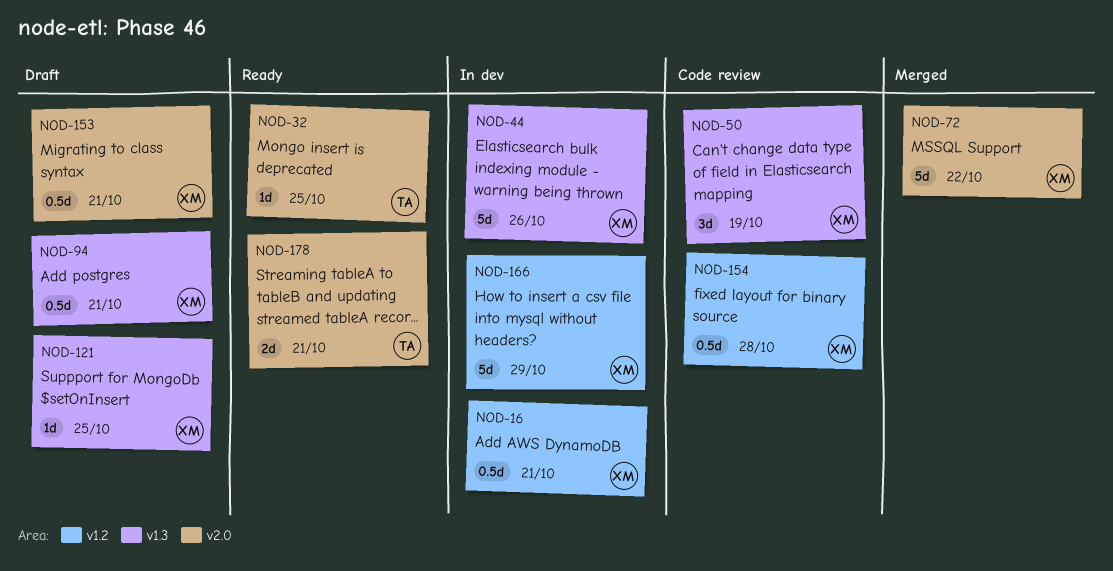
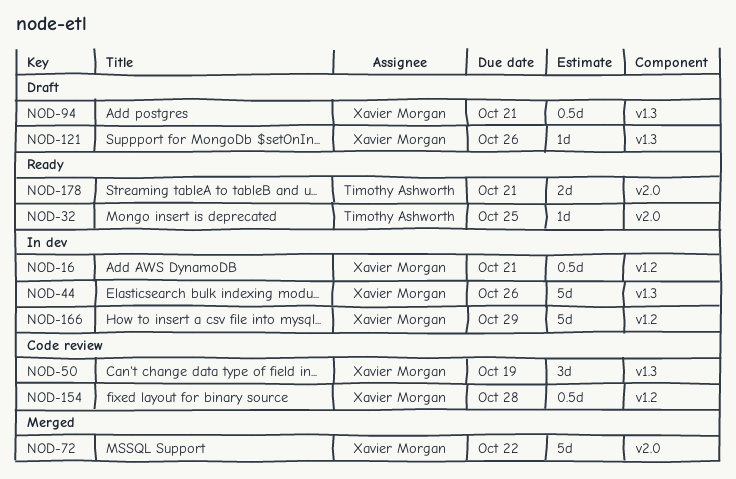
NOD-121, due: Oct 25 -> Oct 26
NOD-153: present -> none

